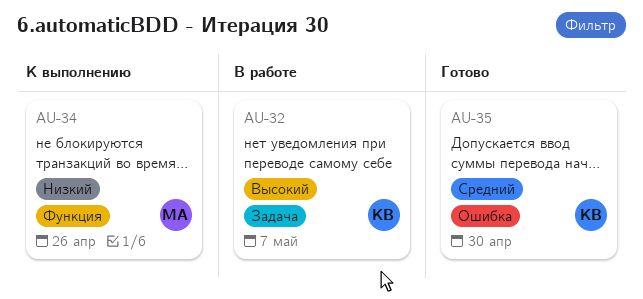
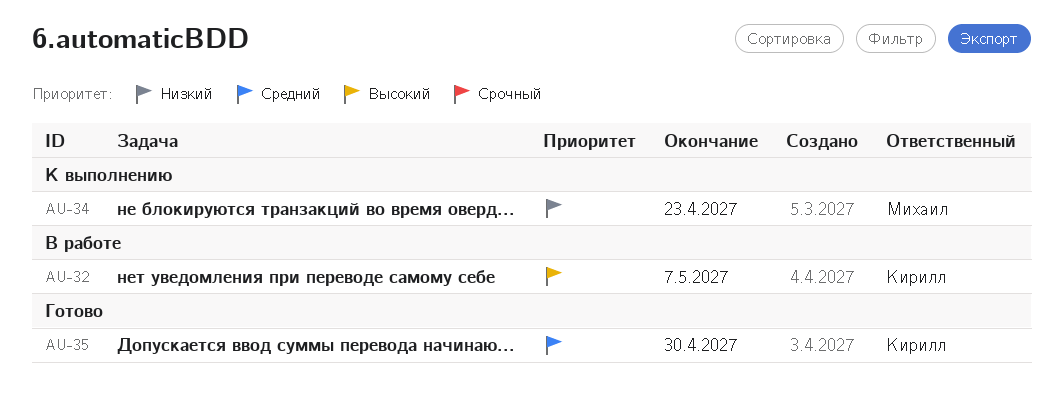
AU-34, due: Apr 26 -> Apr 23

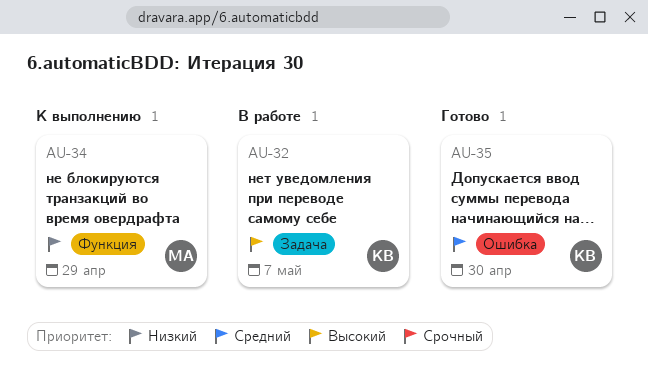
AU-34, due: Apr 23 -> Apr 29

